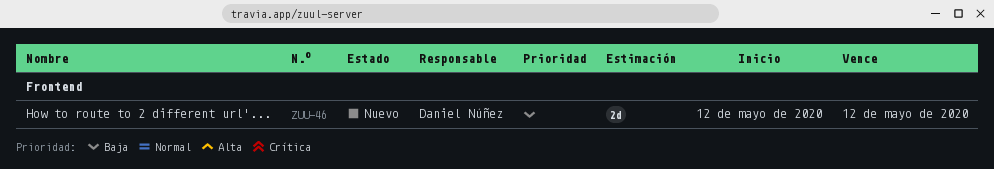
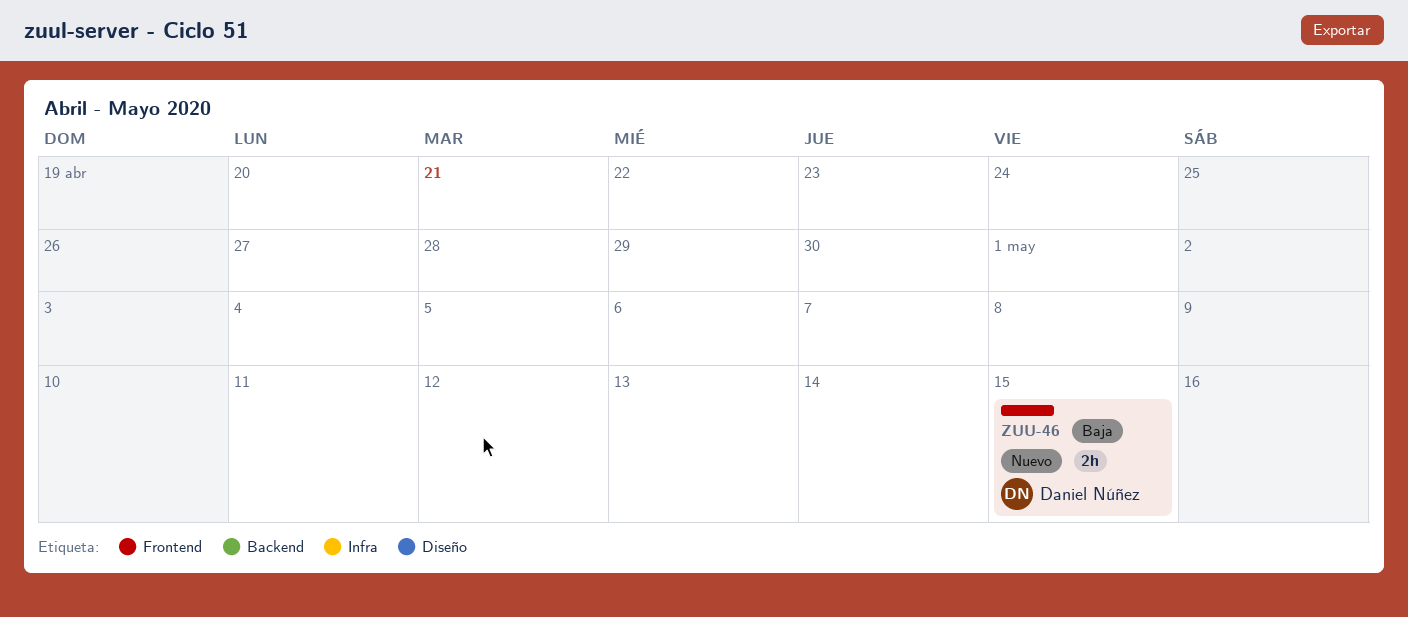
ZUU-46, estimate: 2d -> 2h
ZUU-46, due: May 12 -> May 15

